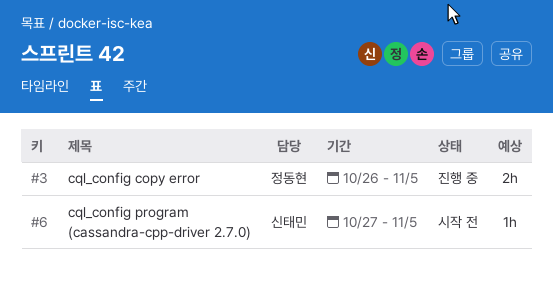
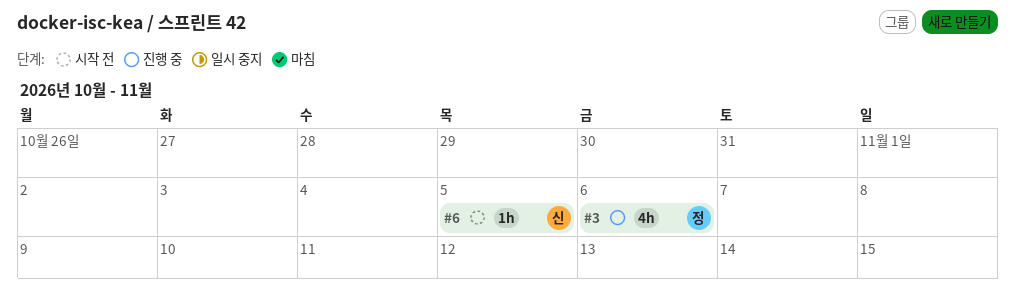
#3, estimate: 2h -> 4h
#3, due: Nov 5 -> Nov 6

